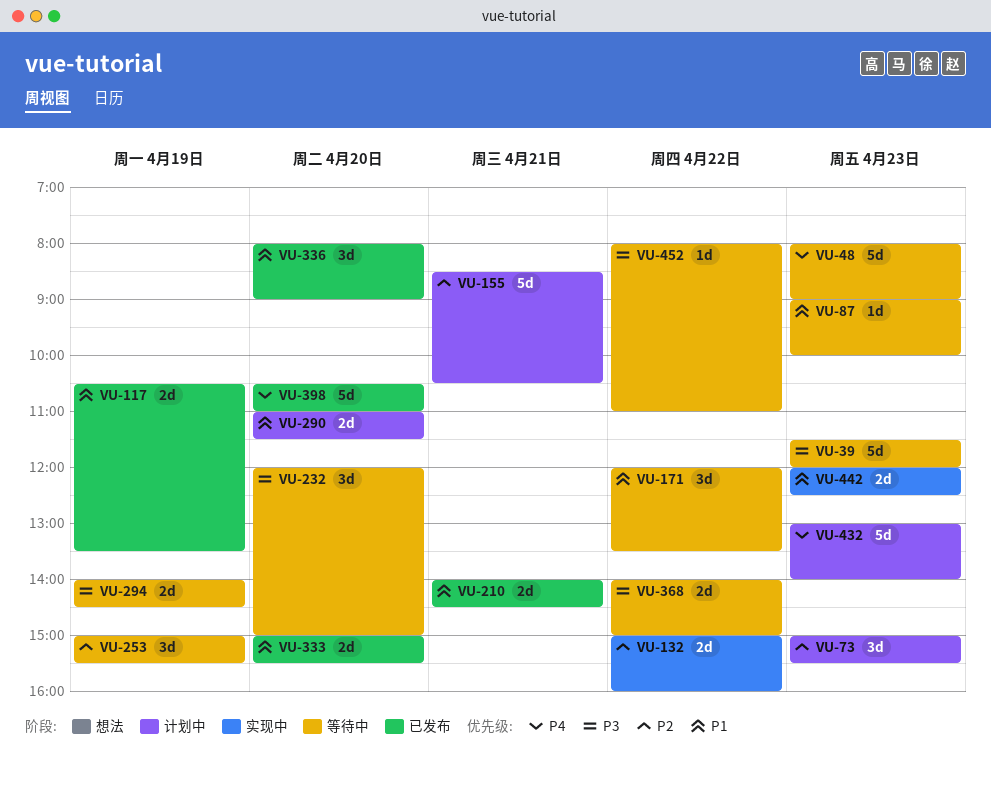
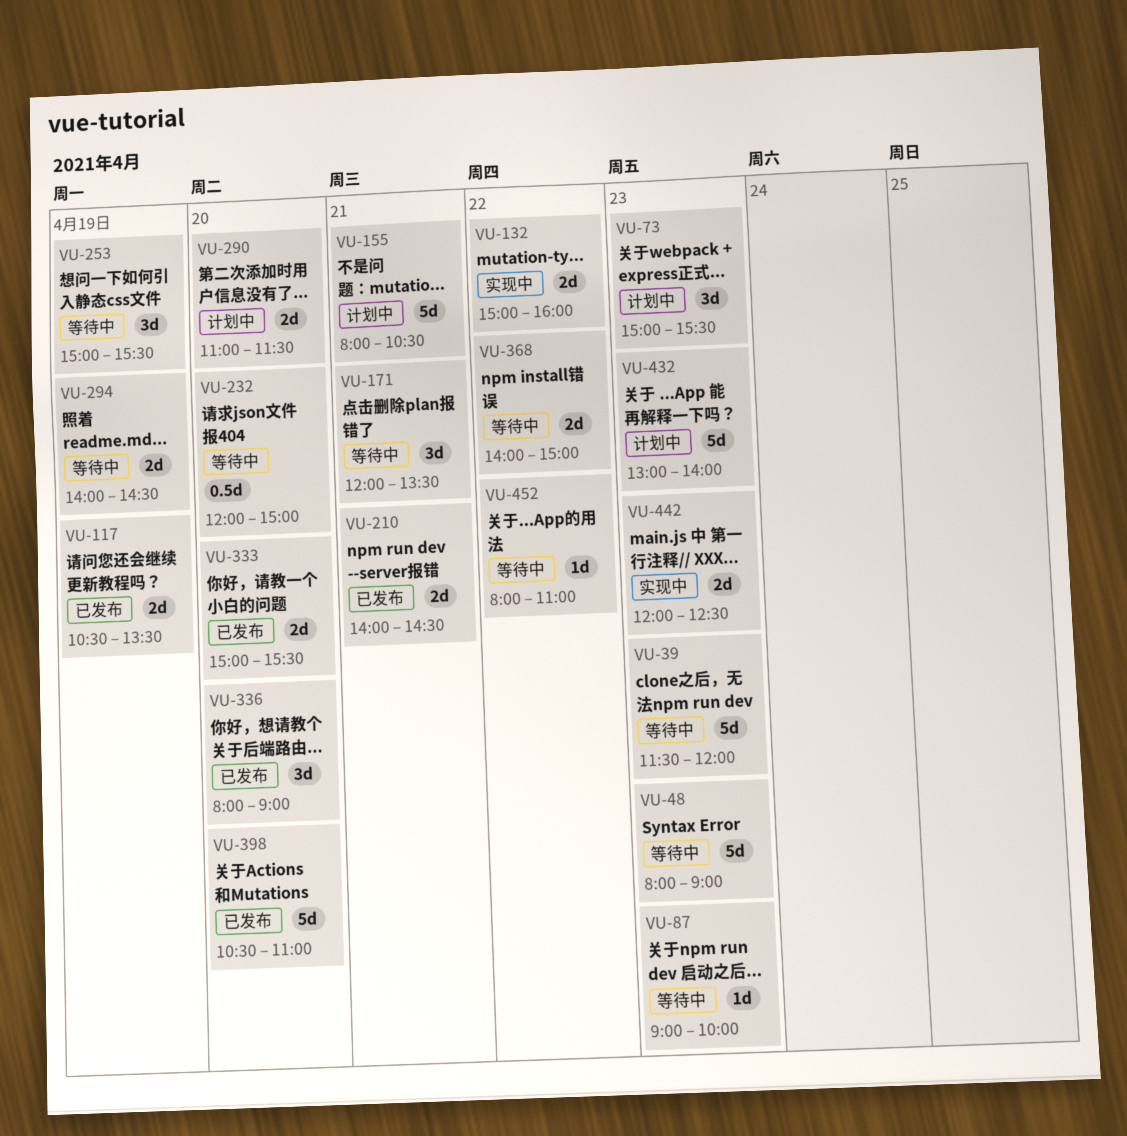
VU-155, begins: 08:30 -> 08:00
VU-171, day: Apr 22 -> Apr 21
VU-232, estimate: 3d -> 0.5d

